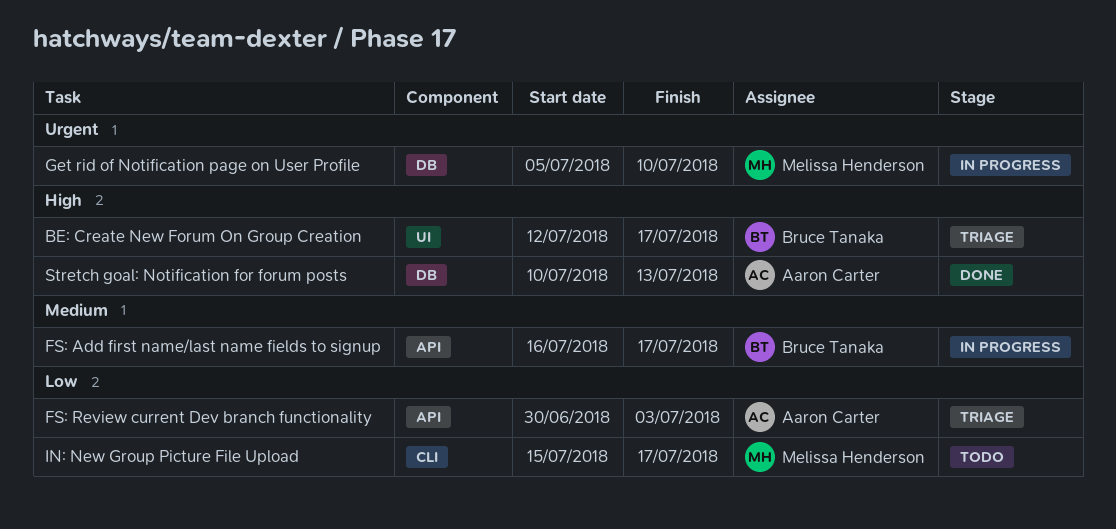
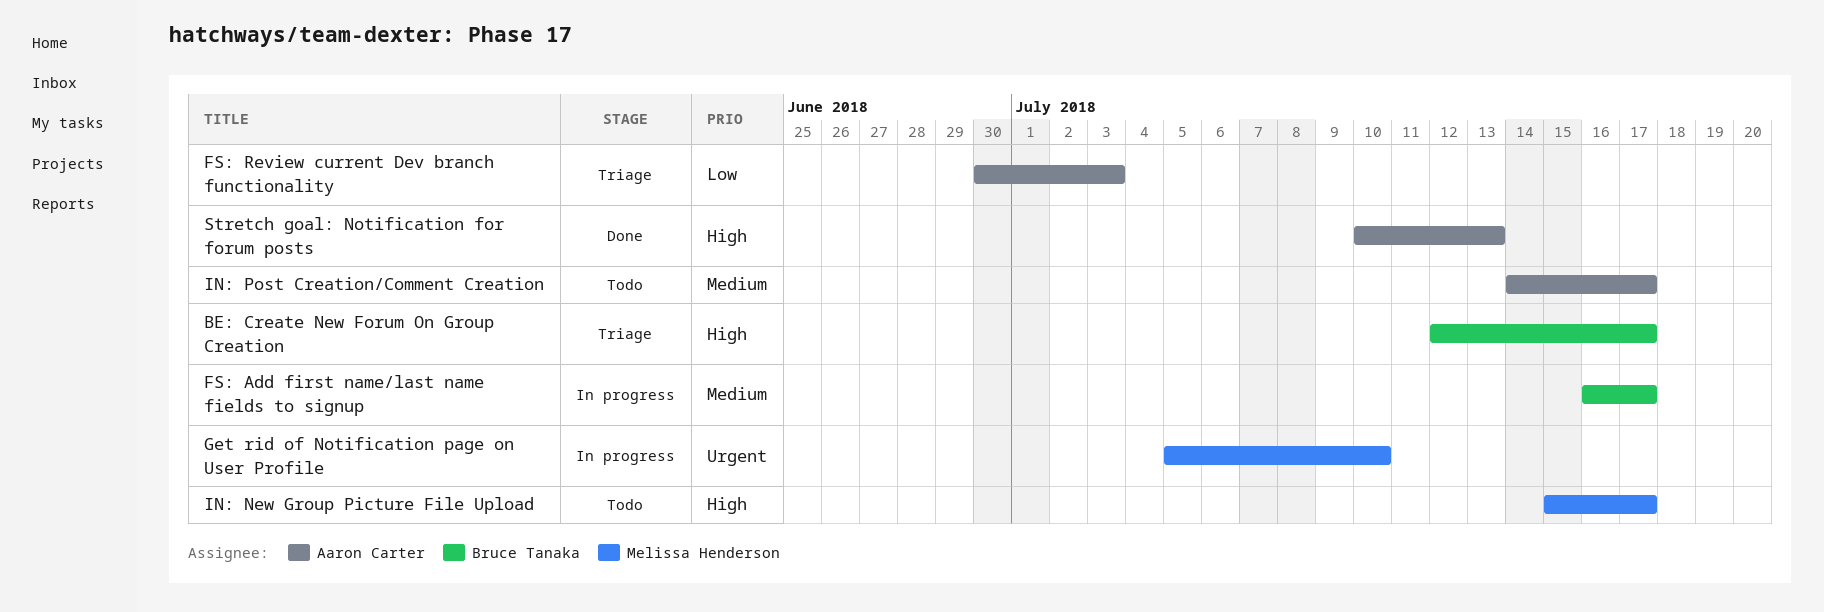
IN: New Group Picture File Upload, priority: Low -> High
IN: Post Creation/Comment Creation: none -> present

